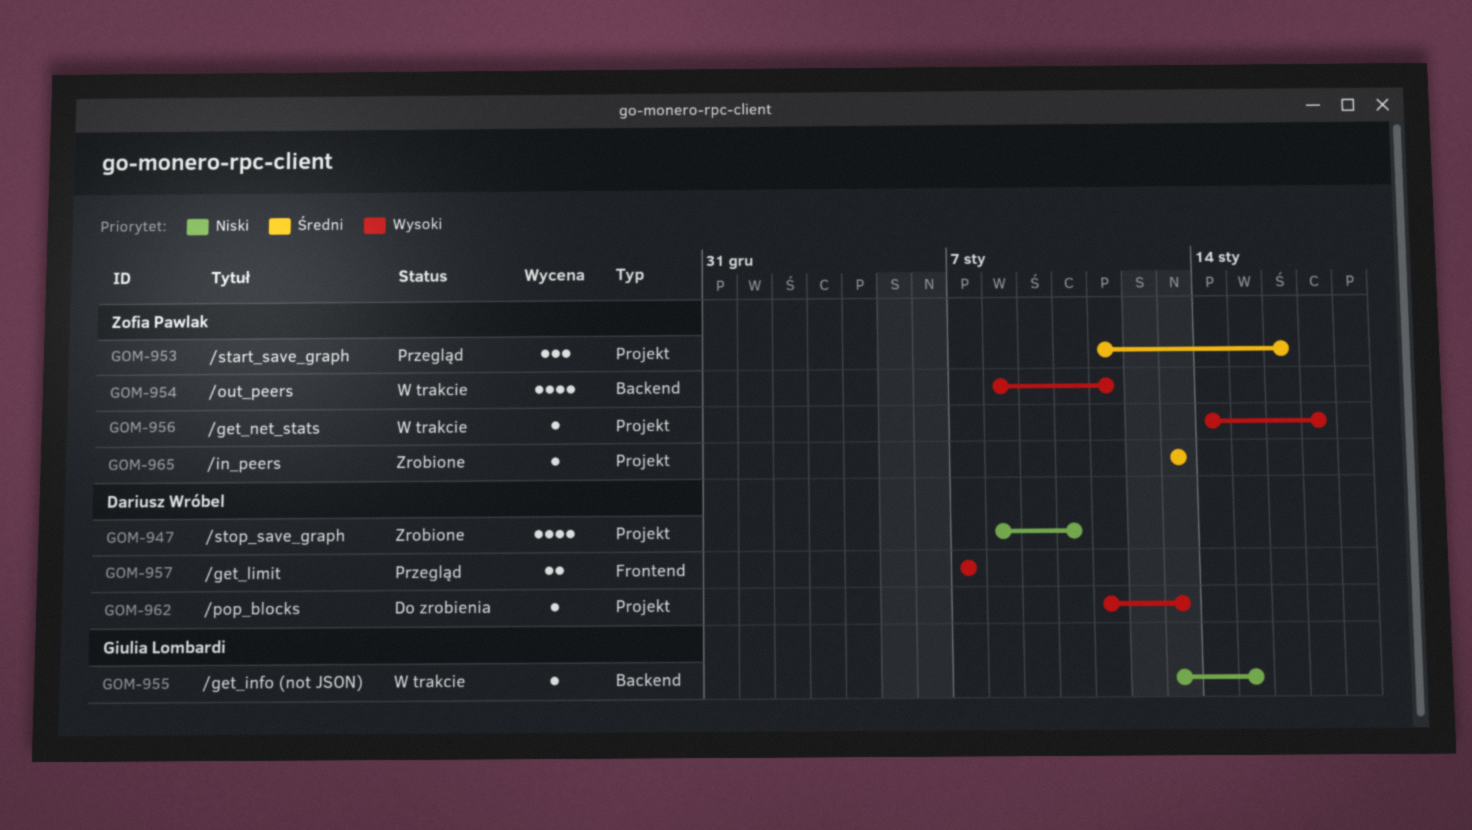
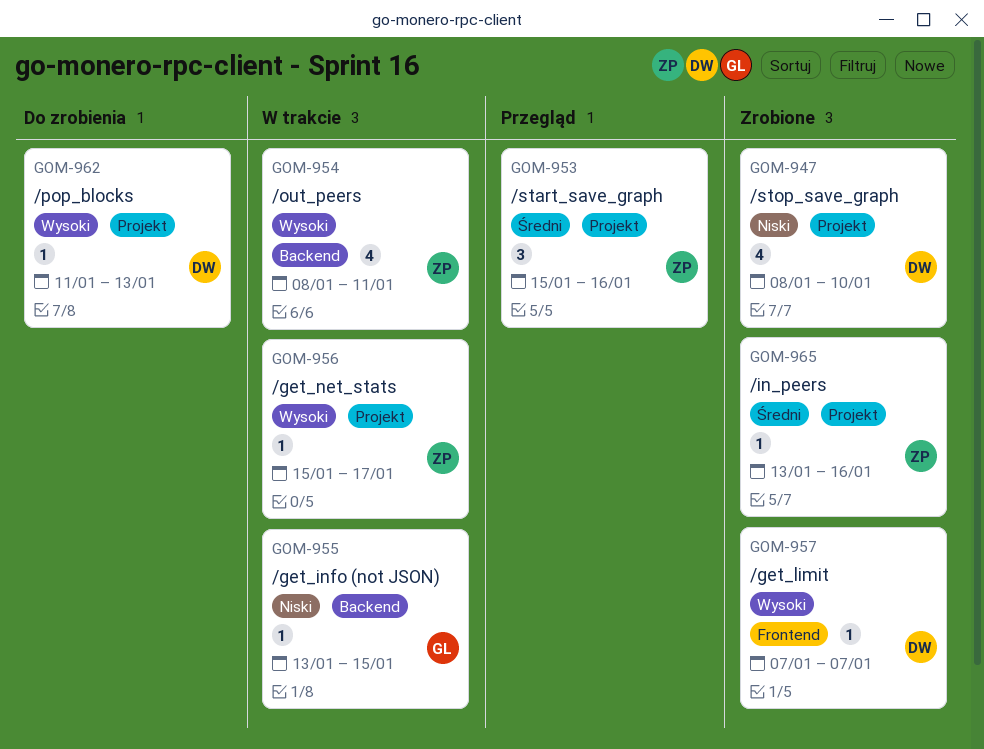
GOM-953, start: Jan 11 -> Jan 15
GOM-956, start: Jan 14 -> Jan 15
GOM-957, status: Przegląd -> Zrobione
GOM-957, estimate: 2 -> 1
GOM-965, due: Jan 13 -> Jan 16

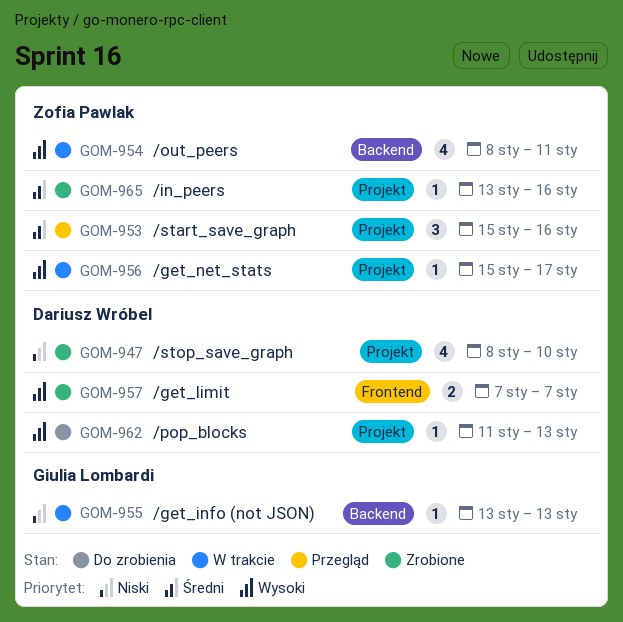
GOM-955, due: Jan 15 -> Jan 13
GOM-957, estimate: 1 -> 2

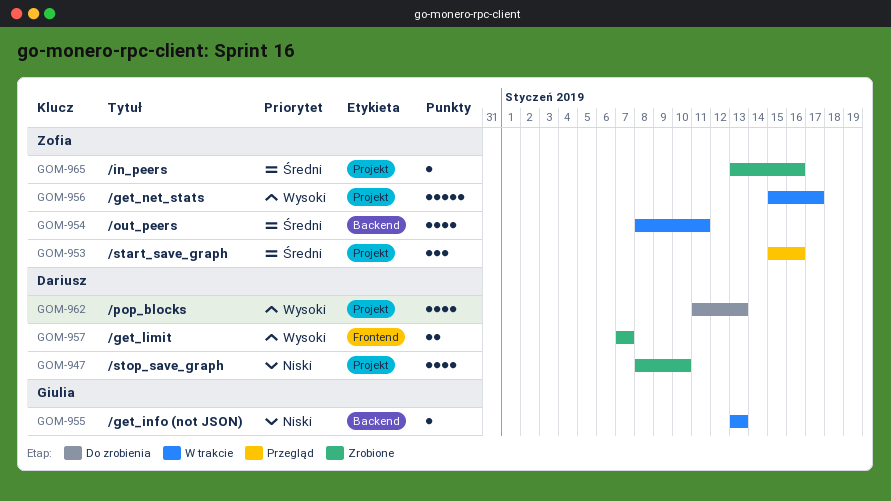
GOM-954, priority: Wysoki -> Średni
GOM-956, estimate: 1 -> 5
GOM-962, estimate: 1 -> 4

